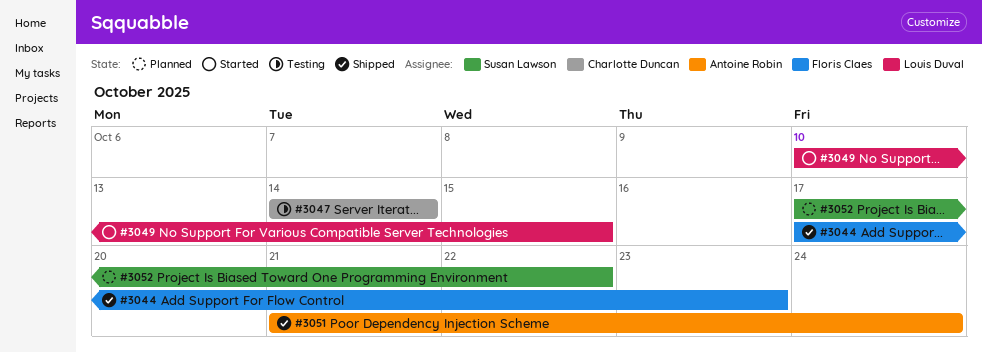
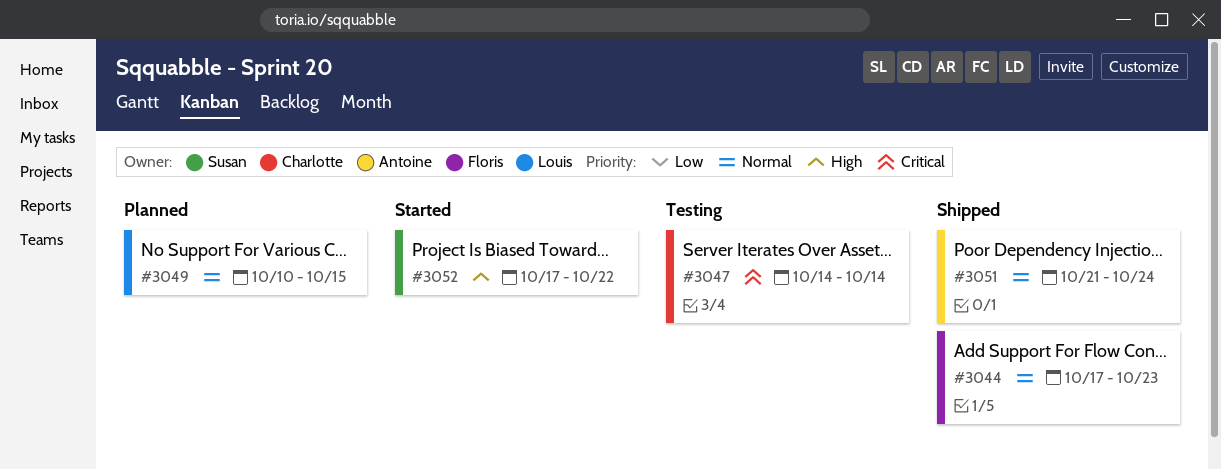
#3049, status: Started -> Planned
#3052, status: Planned -> Started

